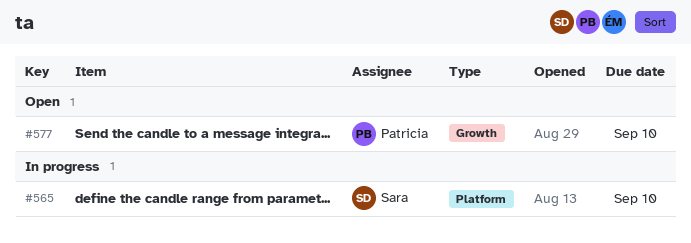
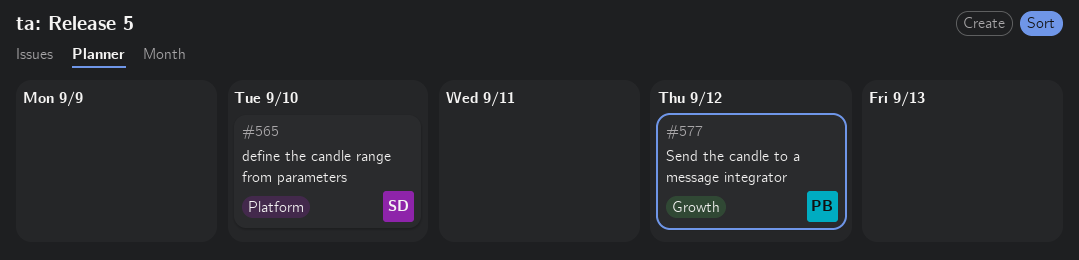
#577, due: Sep 10 -> Sep 12

